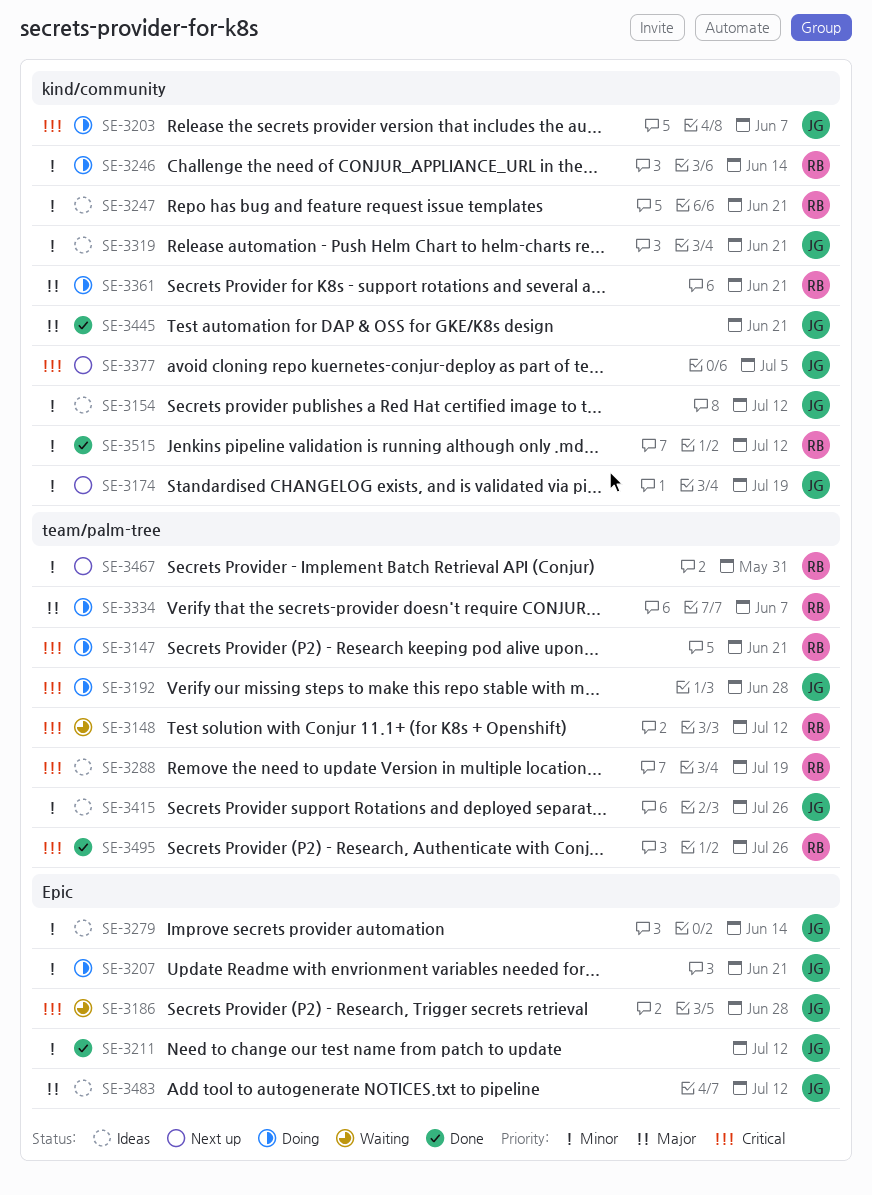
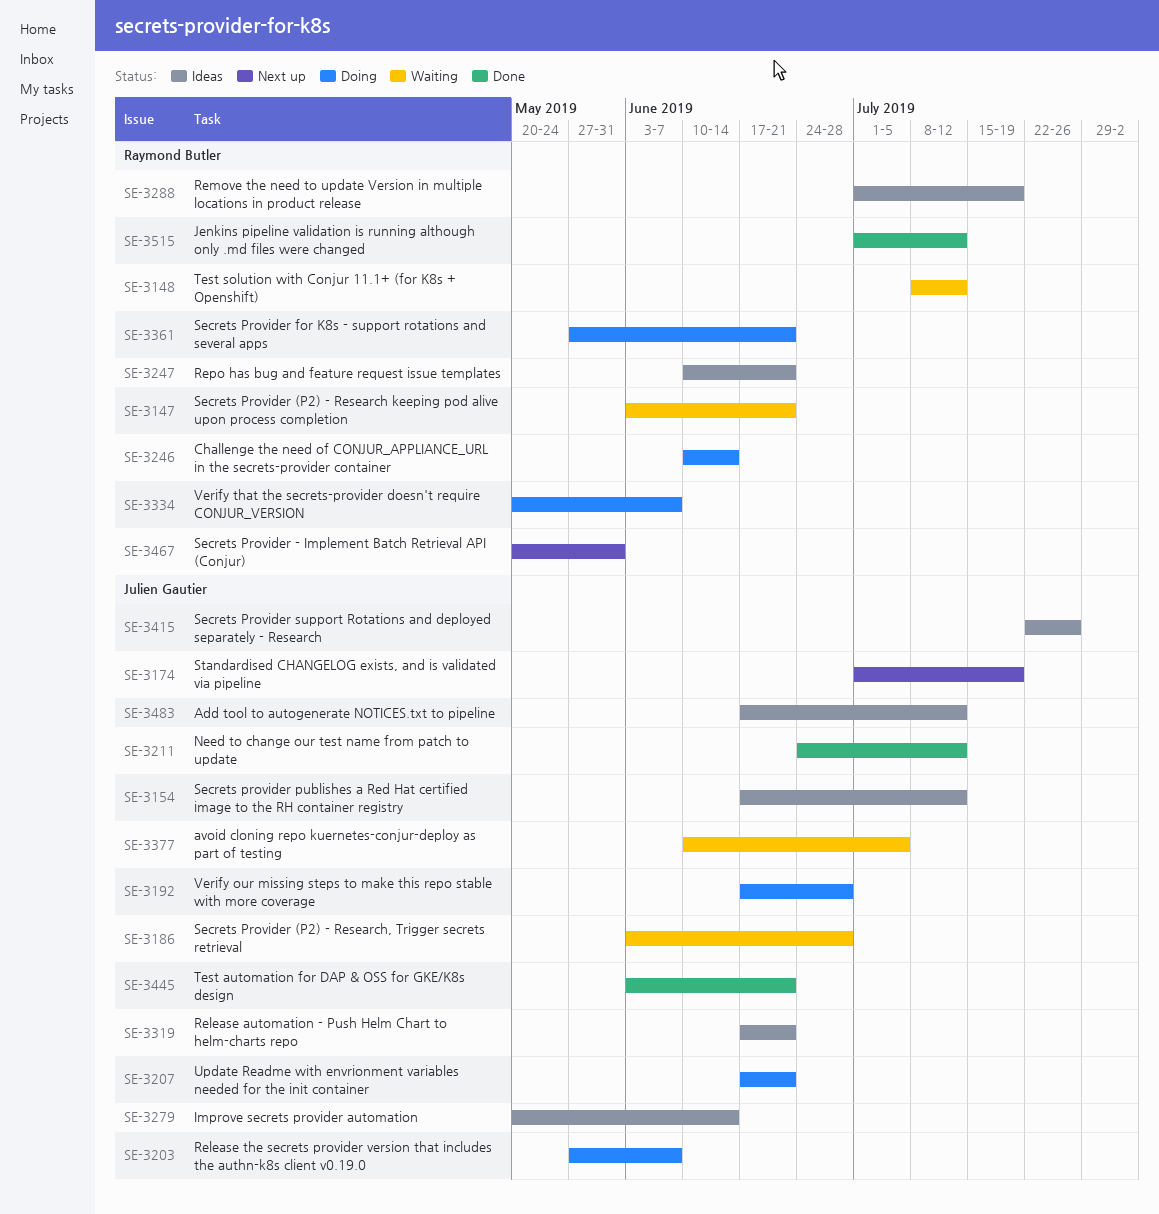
SE-3147, status: Doing -> Waiting
SE-3377, status: Next up -> Waiting
SE-3495: present -> none

